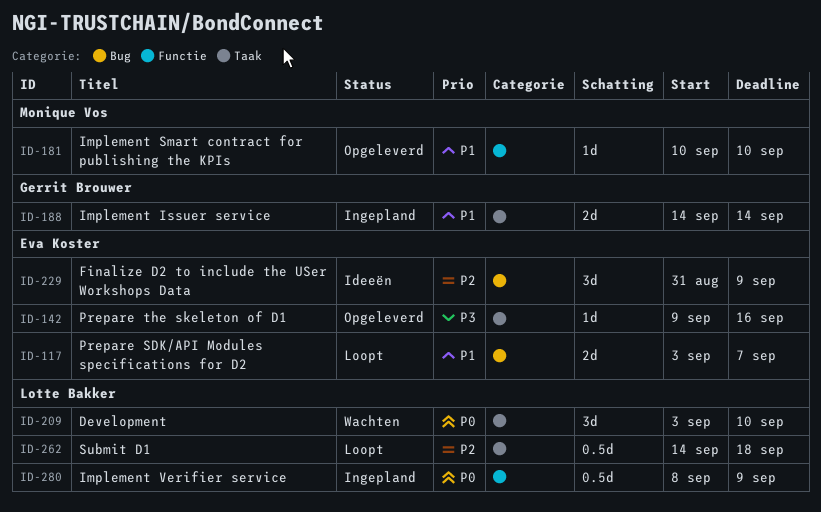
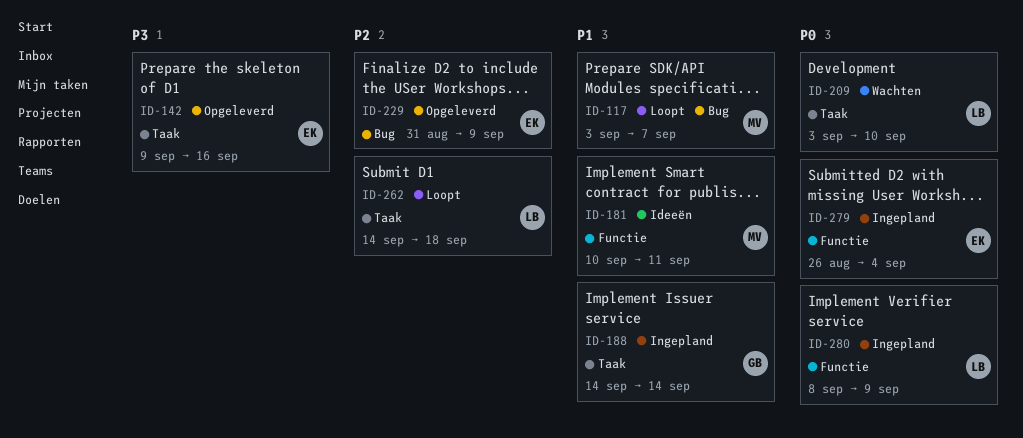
ID-117, owner: Eva Koster -> Monique Vos
ID-181, status: Opgeleverd -> Ideeën
ID-181, due: Sep 10 -> Sep 11
ID-229, status: Ideeën -> Opgeleverd
ID-279: none -> present

